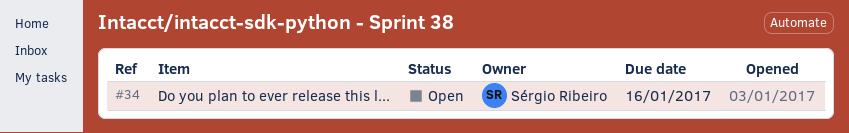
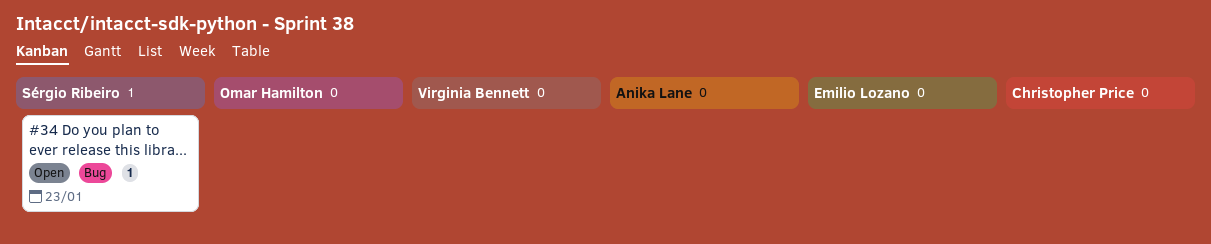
#34, due: Jan 16 -> Jan 23

